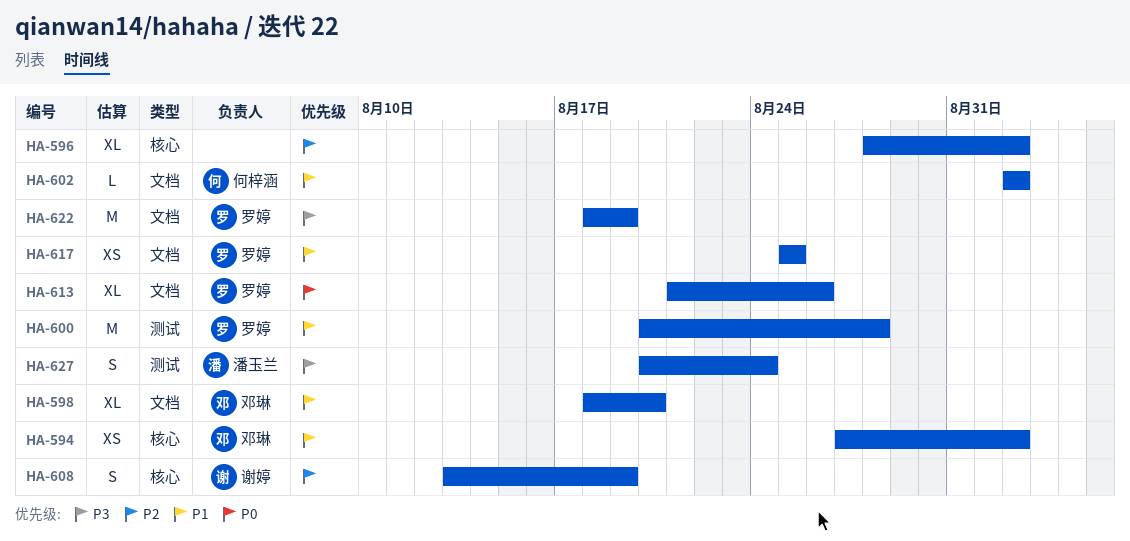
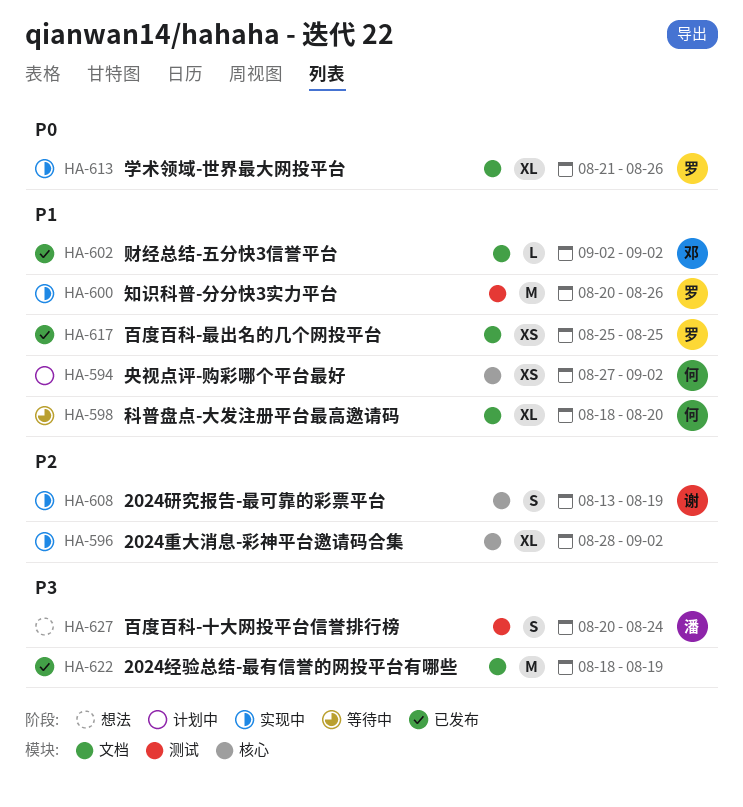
HA-594, owner: 邓琳 -> 何梓涵
HA-598, owner: 邓琳 -> 何梓涵
HA-600, due: Aug 28 -> Aug 26
HA-602, owner: 何梓涵 -> 邓琳
HA-622, owner: 罗婷 -> none

